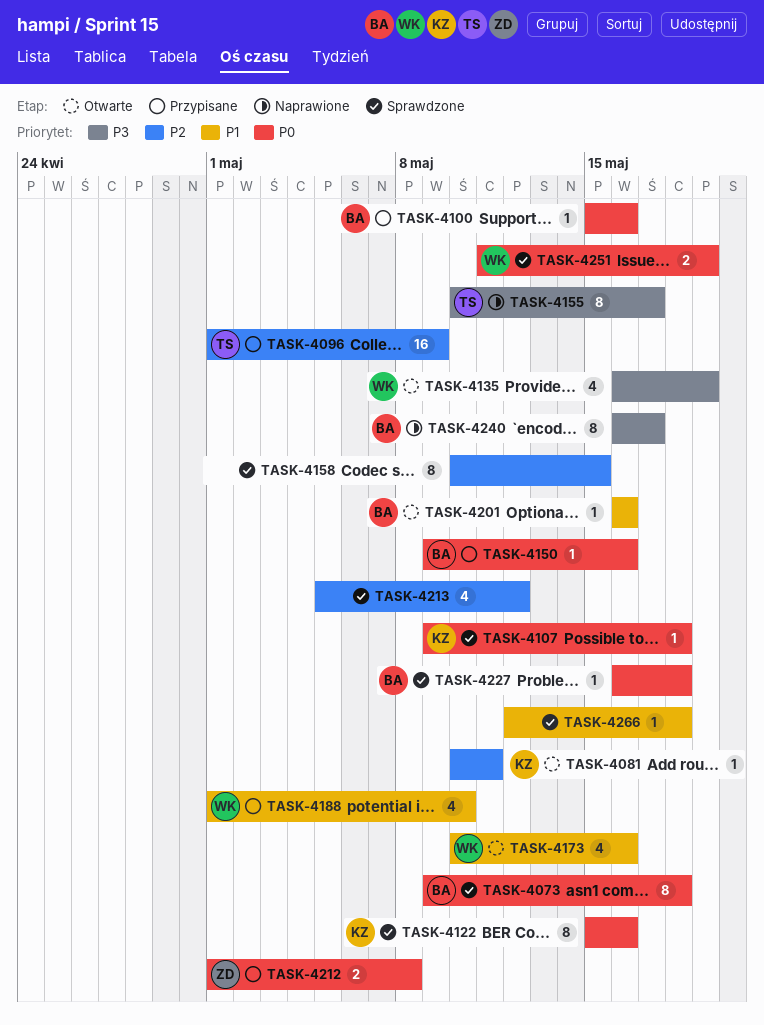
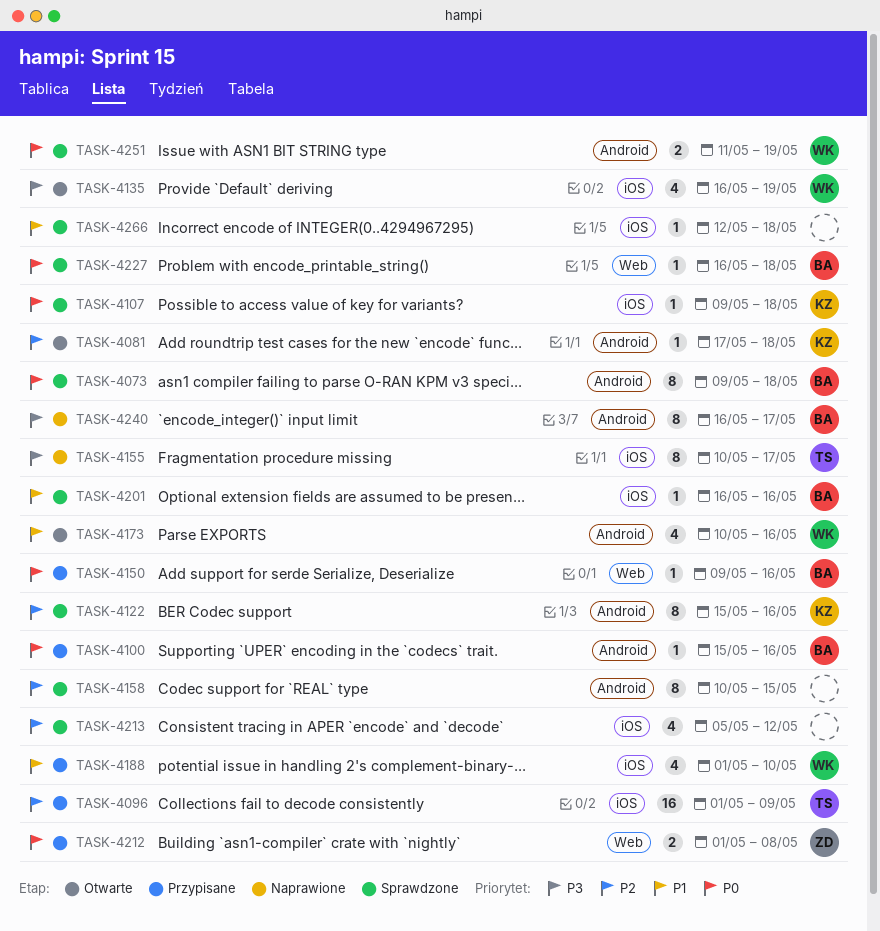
TASK-4081, start: May 10 -> May 17
TASK-4081, due: May 11 -> May 18
TASK-4122, priority: P0 -> P2
TASK-4201, status: Otwarte -> Sprawdzone

